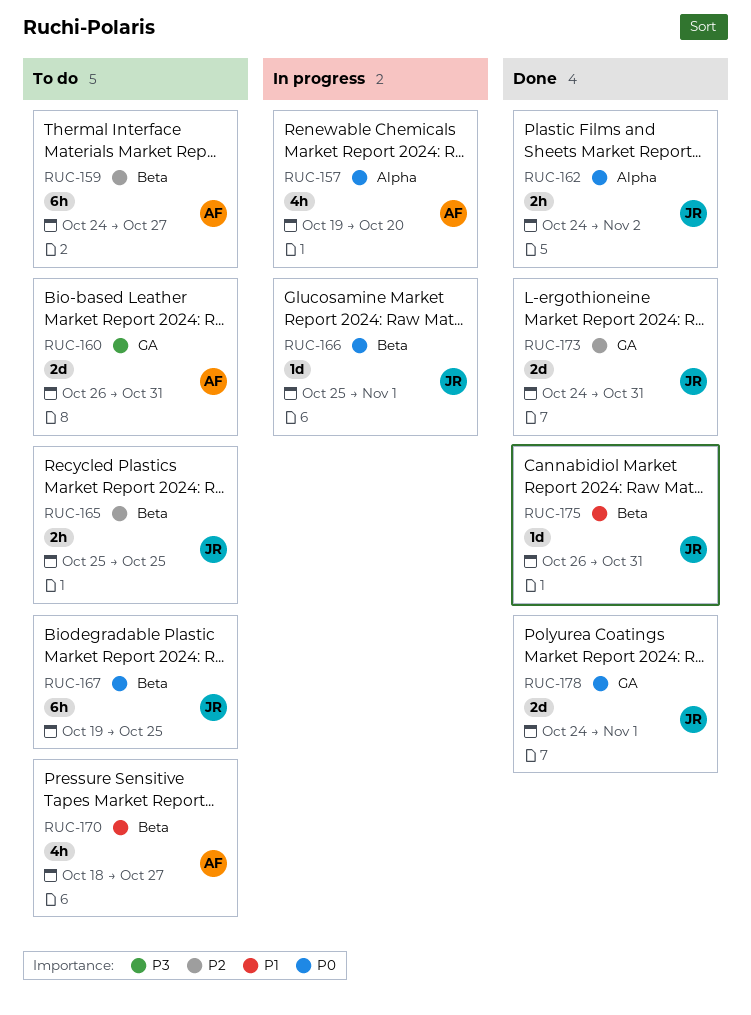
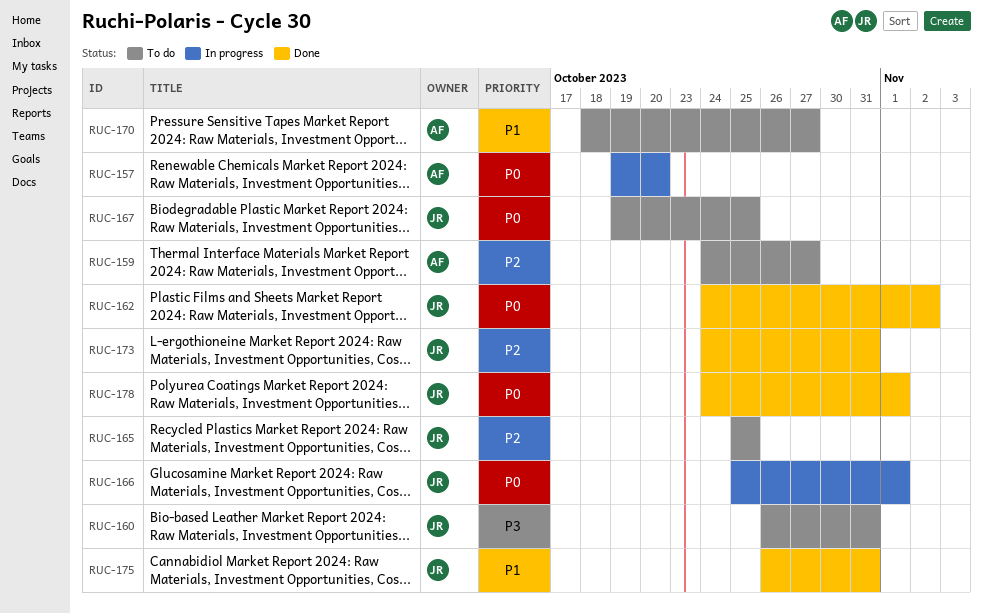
RUC-160, owner: AF -> JR

